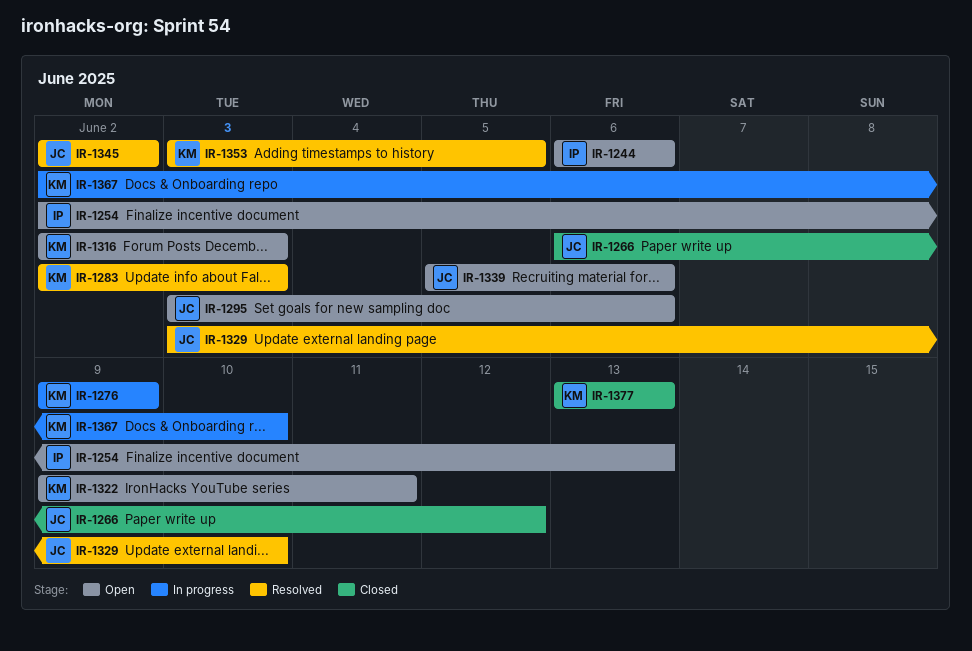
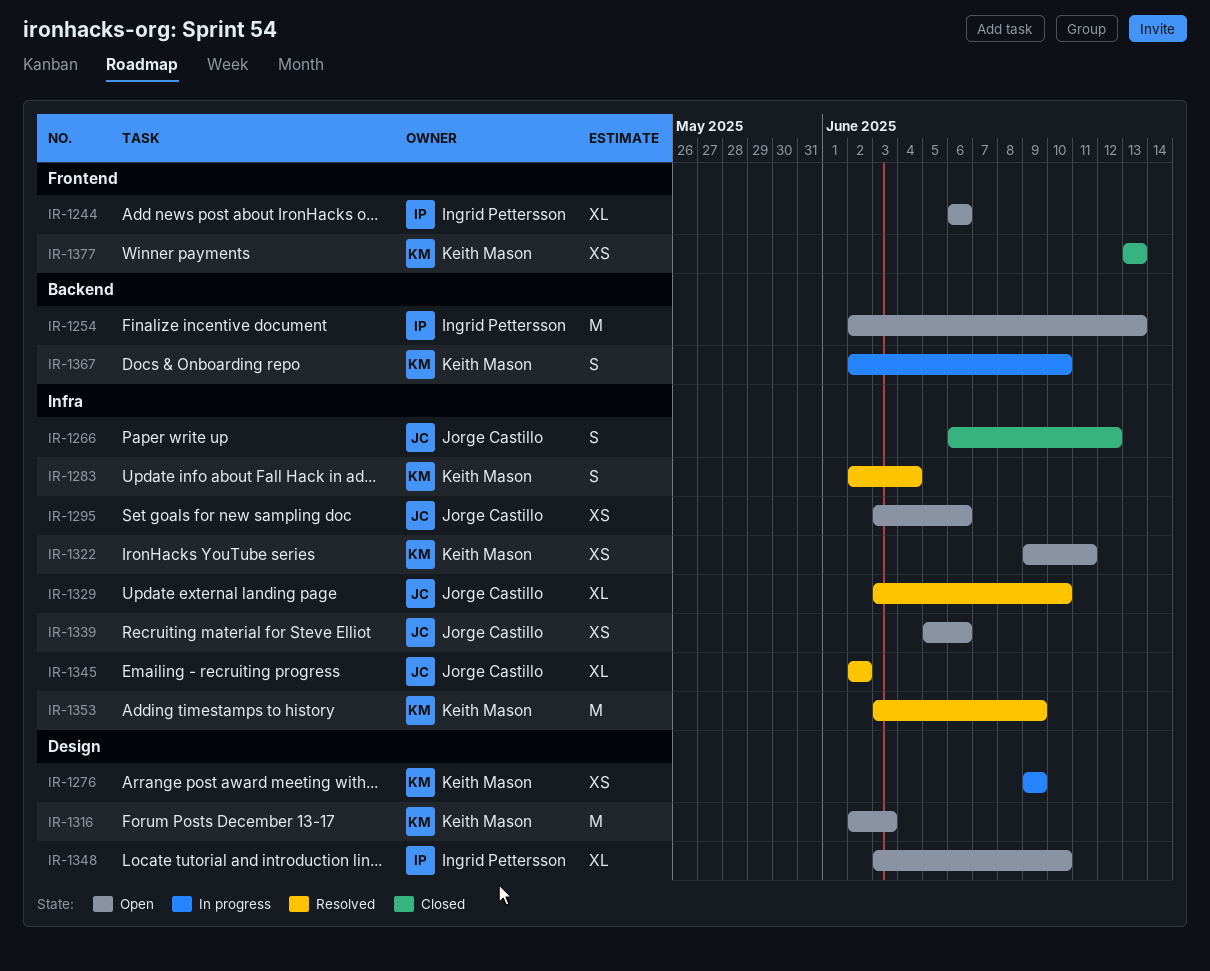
IR-1283, due: Jun 3 -> Jun 4
IR-1348: none -> present
IR-1353, due: Jun 5 -> Jun 9

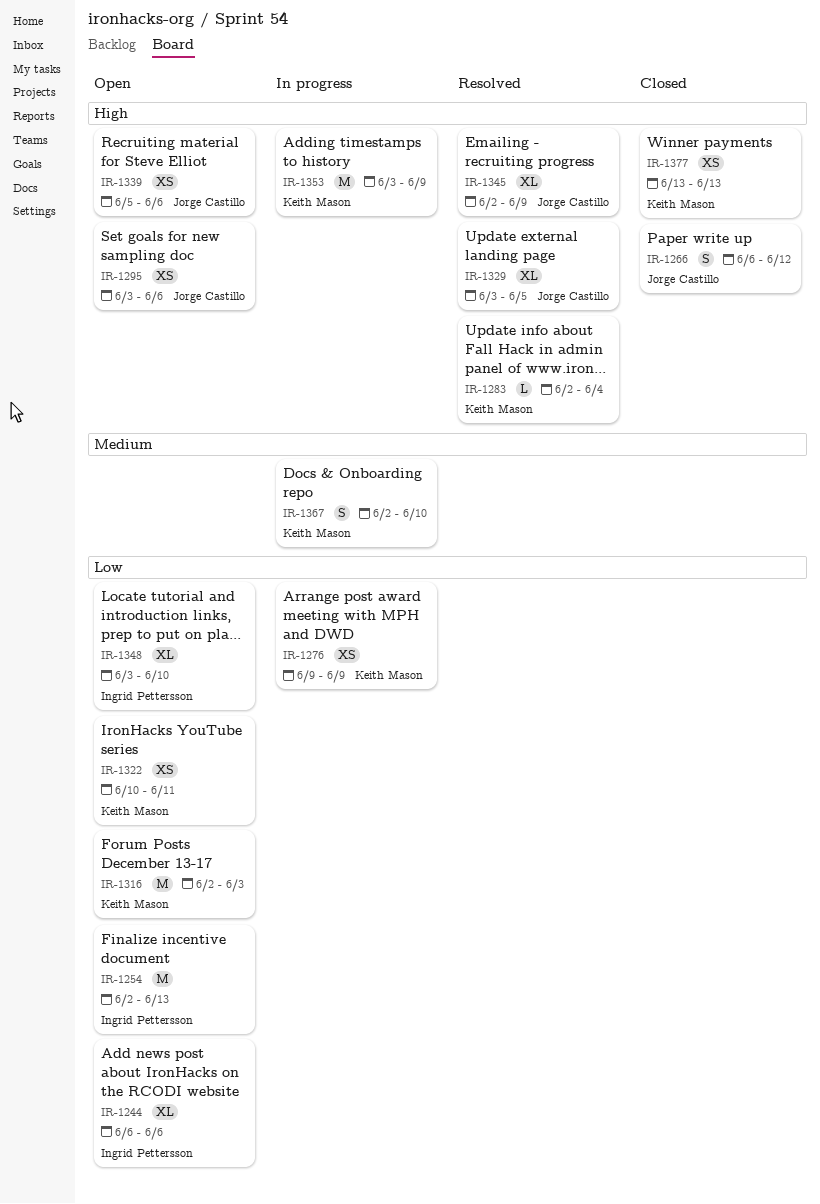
IR-1283, estimate: S -> L
IR-1322, start: Jun 9 -> Jun 10
IR-1329, due: Jun 10 -> Jun 5
IR-1345, due: Jun 2 -> Jun 9
IR-1353, status: Resolved -> In progress

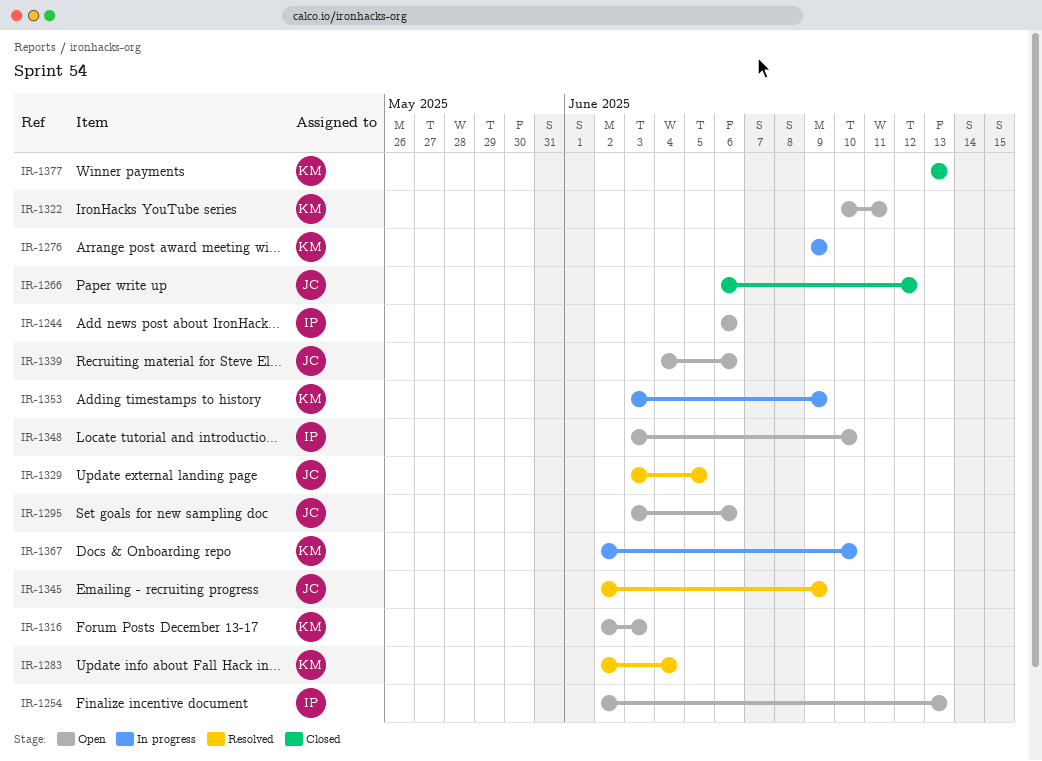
IR-1339, start: Jun 5 -> Jun 4

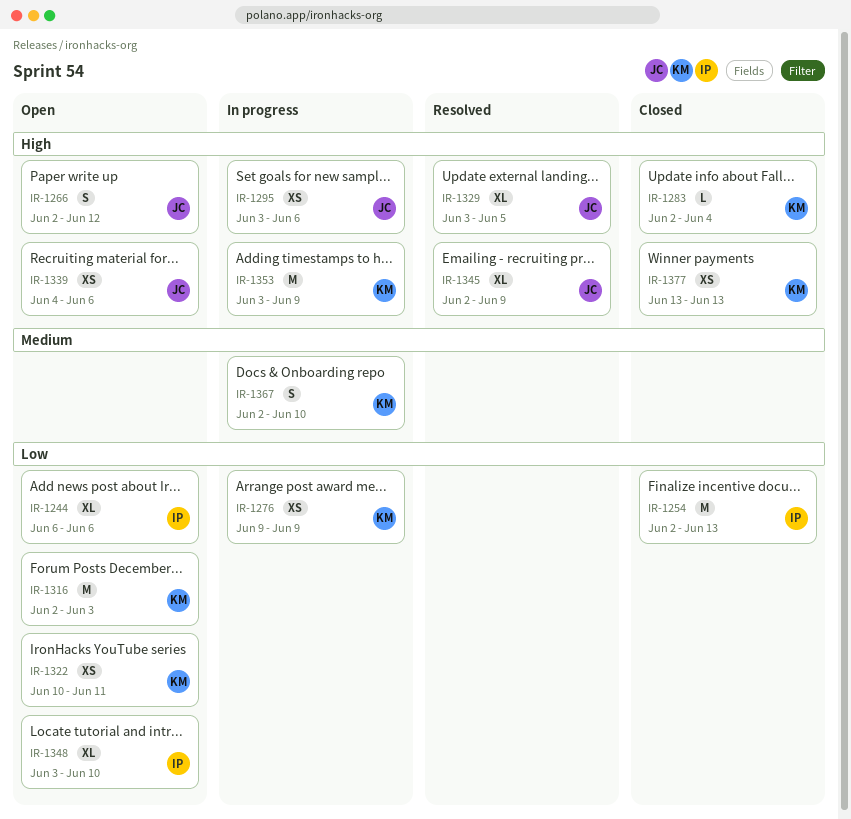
IR-1254, status: Open -> Closed
IR-1266, status: Closed -> Open
IR-1266, start: Jun 6 -> Jun 2
IR-1283, status: Resolved -> Closed
IR-1295, status: Open -> In progress

